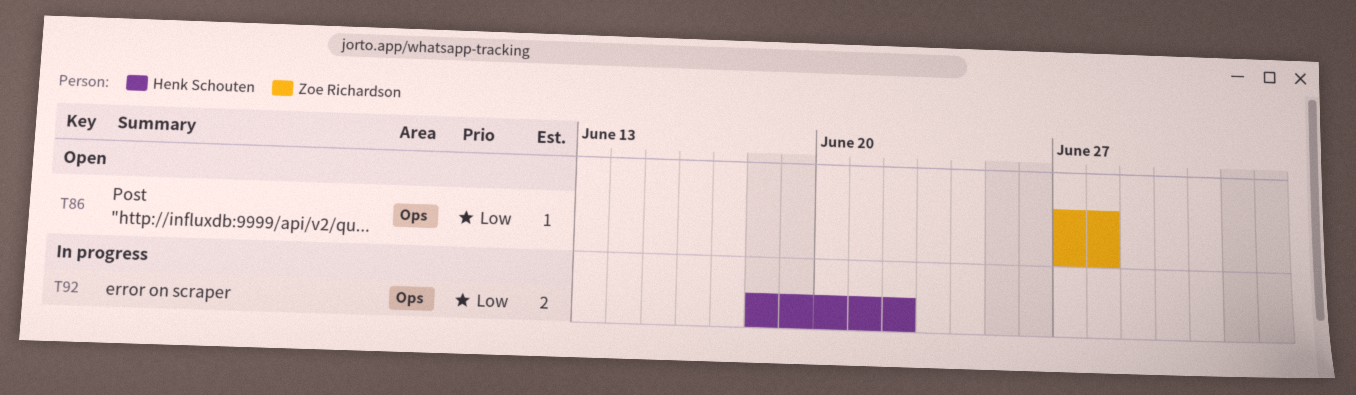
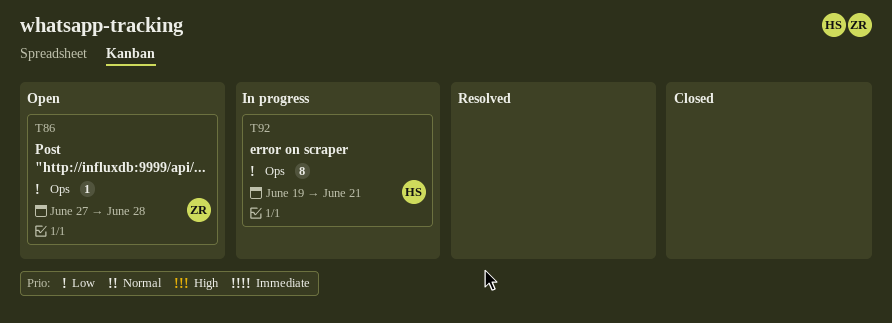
T92, estimate: 2 -> 8
T92, start: Jun 18 -> Jun 19
T92, due: Jun 22 -> Jun 21

